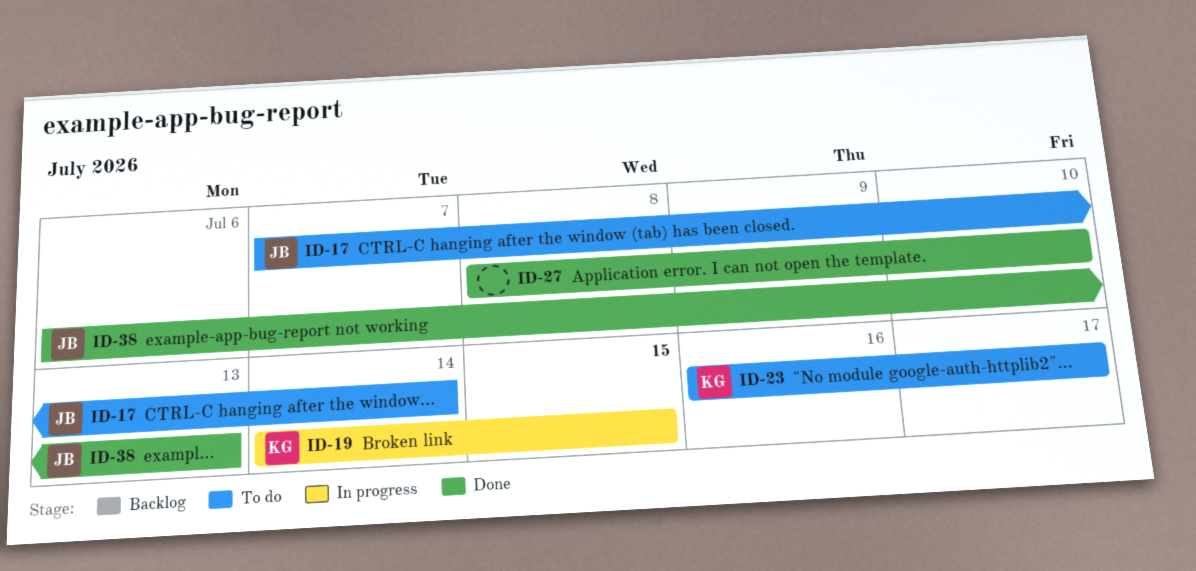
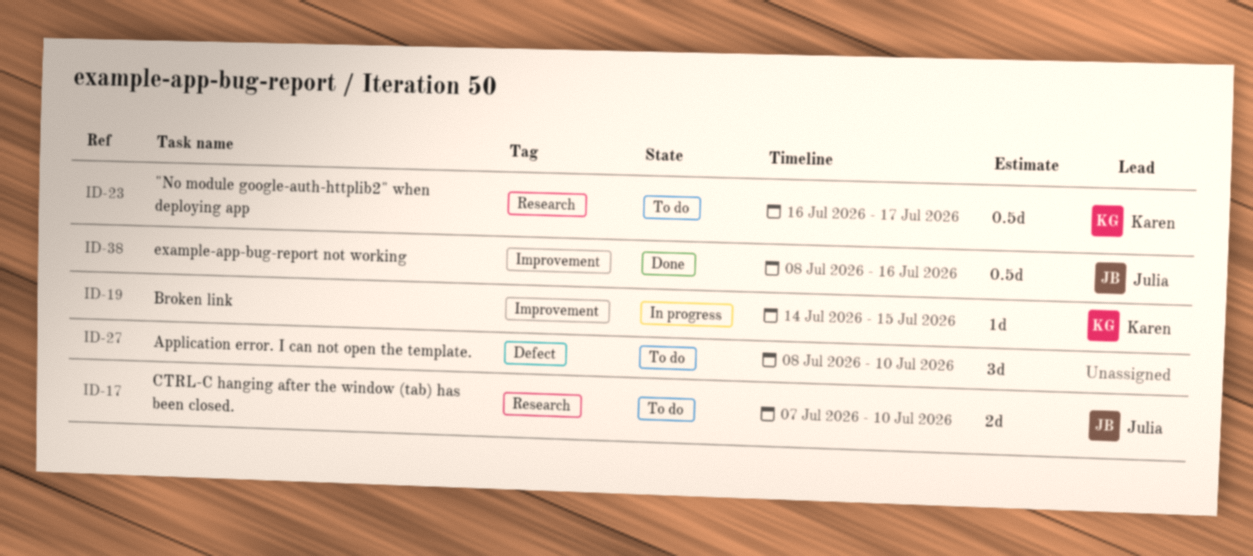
ID-17, due: Jul 14 -> Jul 10
ID-27, status: Done -> To do
ID-38, start: Jul 6 -> Jul 8
ID-38, due: Jul 13 -> Jul 16

